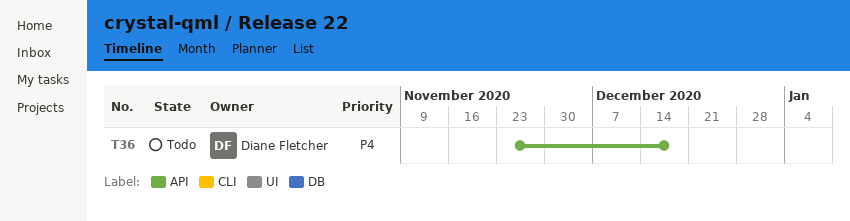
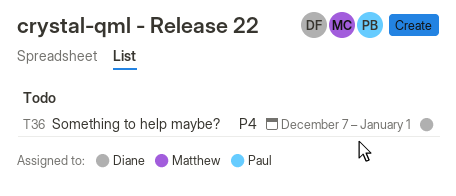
T36, start: Nov 23 -> Dec 7
T36, due: Dec 18 -> Jan 1

